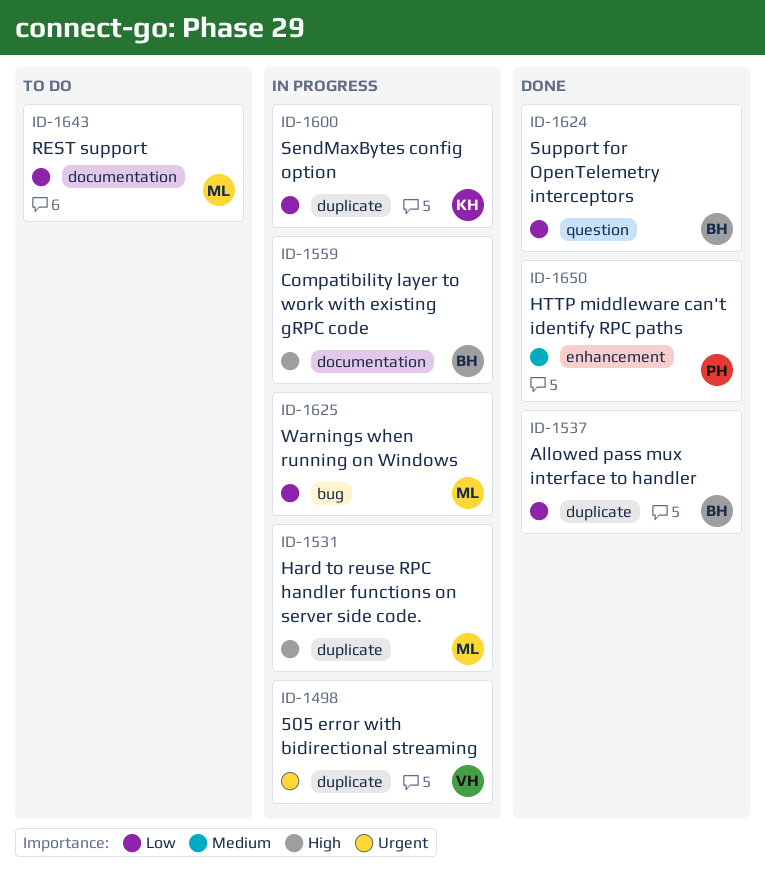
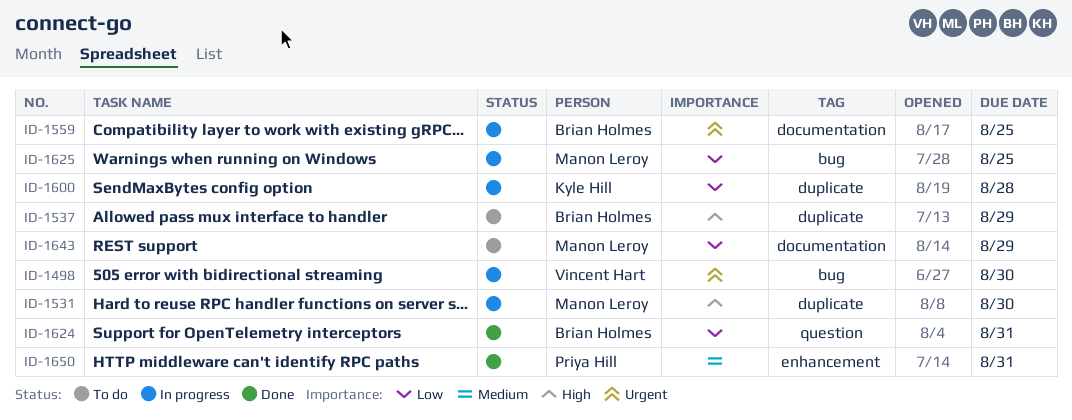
ID-1498, label: duplicate -> bug
ID-1537, status: Done -> To do
ID-1537, priority: Low -> High
ID-1559, priority: High -> Urgent

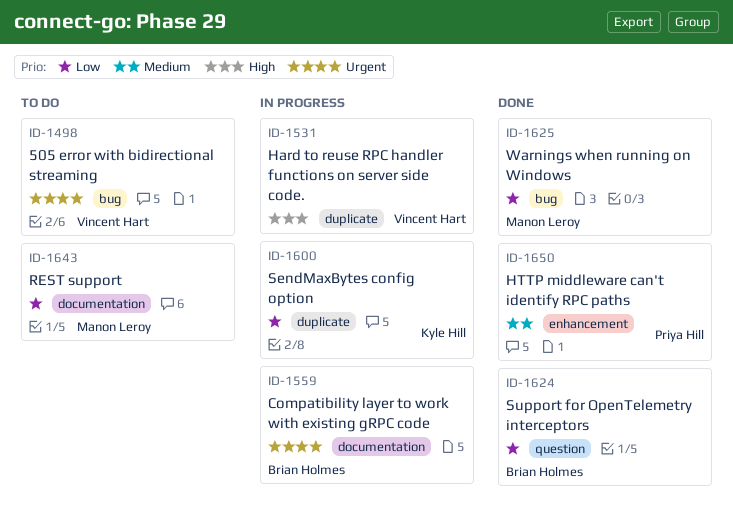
ID-1498, status: In progress -> To do
ID-1531, owner: Manon Leroy -> Vincent Hart
ID-1537: present -> none
ID-1625, status: In progress -> Done

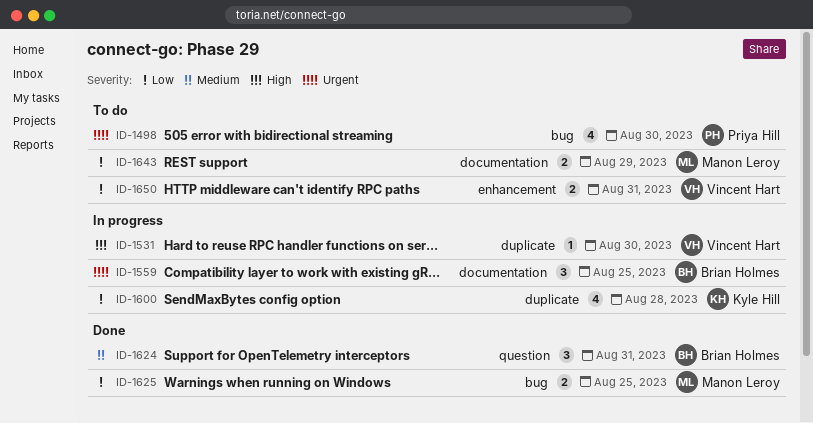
ID-1498, owner: Vincent Hart -> Priya Hill
ID-1624, priority: Low -> Medium
ID-1650, status: Done -> To do
ID-1650, owner: Priya Hill -> Vincent Hart
ID-1650, priority: Medium -> Low

